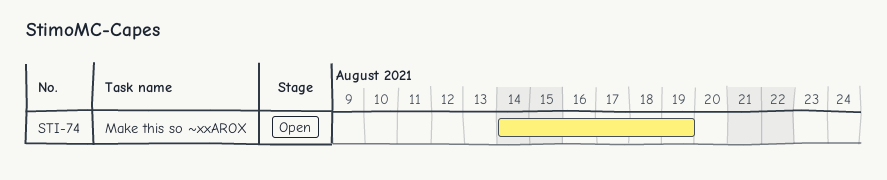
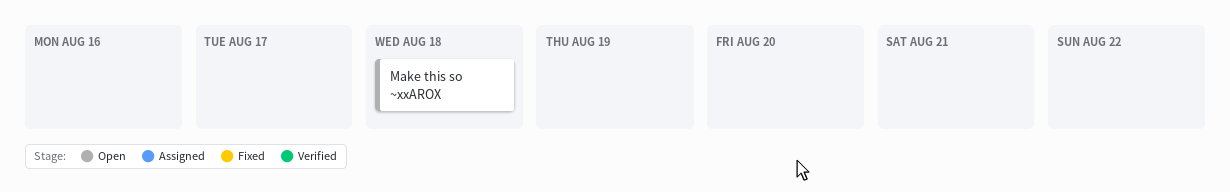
Make this so ~xxAROX, due: Aug 19 -> Aug 18

